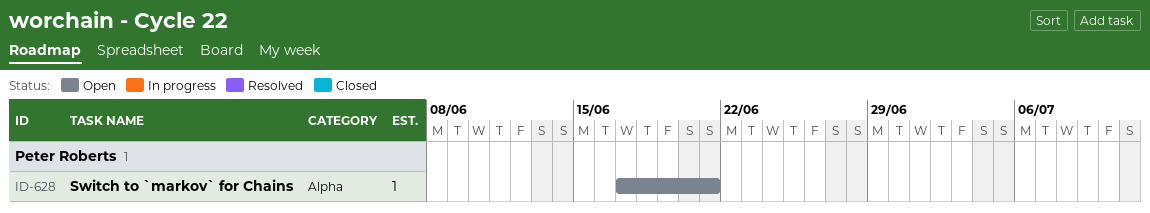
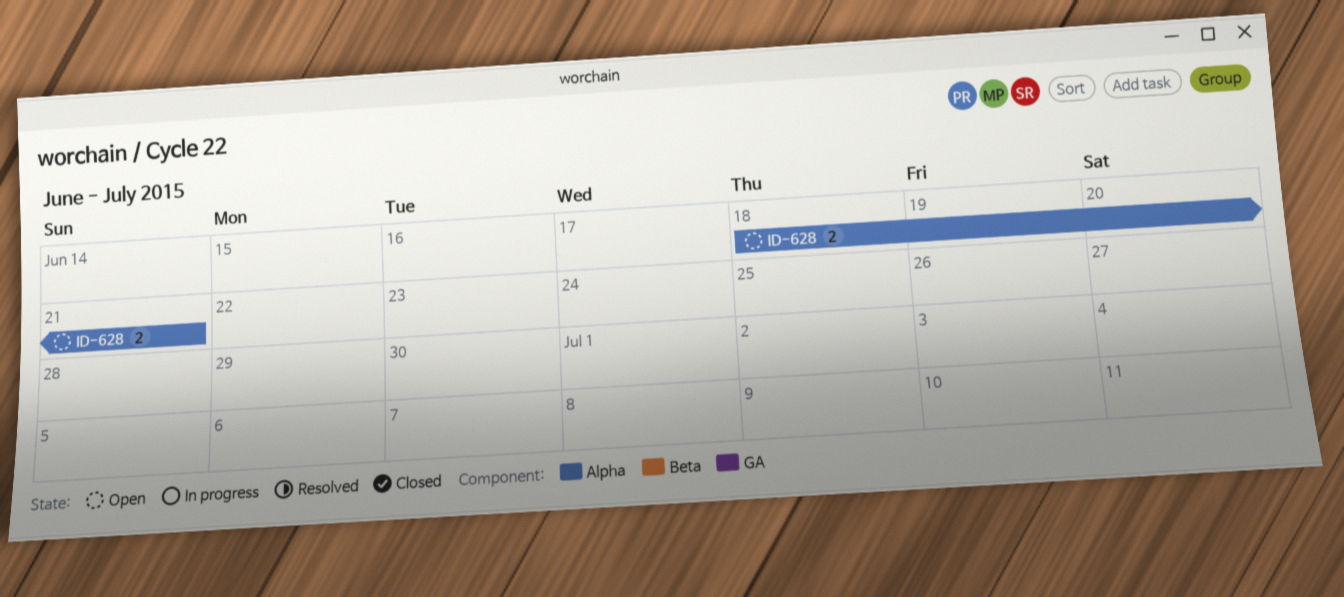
ID-628, estimate: 1 -> 2
ID-628, start: Jun 17 -> Jun 18

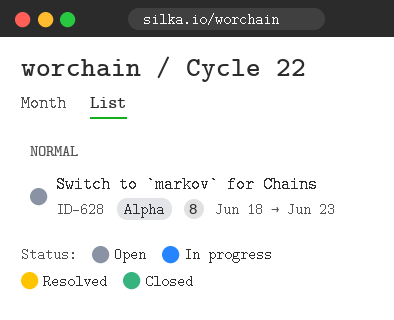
ID-628, estimate: 2 -> 8
ID-628, due: Jun 21 -> Jun 23

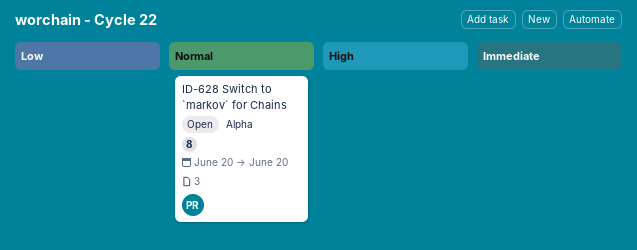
ID-628, start: Jun 18 -> Jun 20
ID-628, due: Jun 23 -> Jun 20

